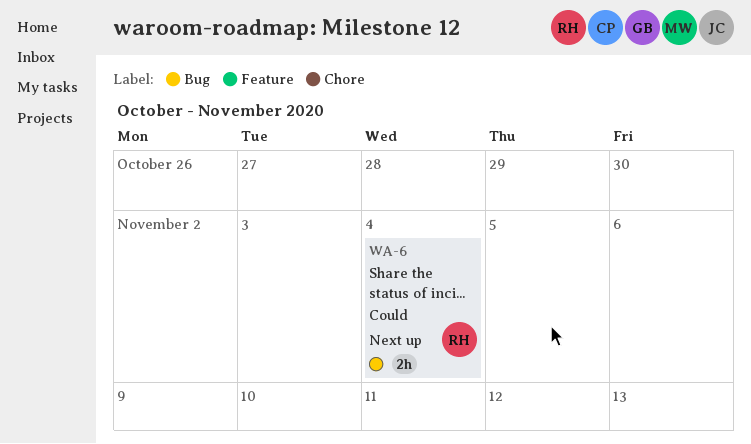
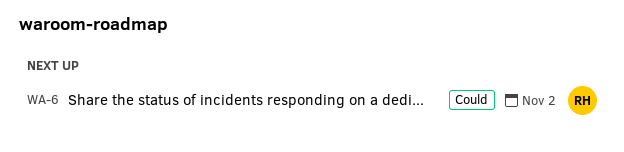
WA-6, due: Nov 4 -> Nov 2

